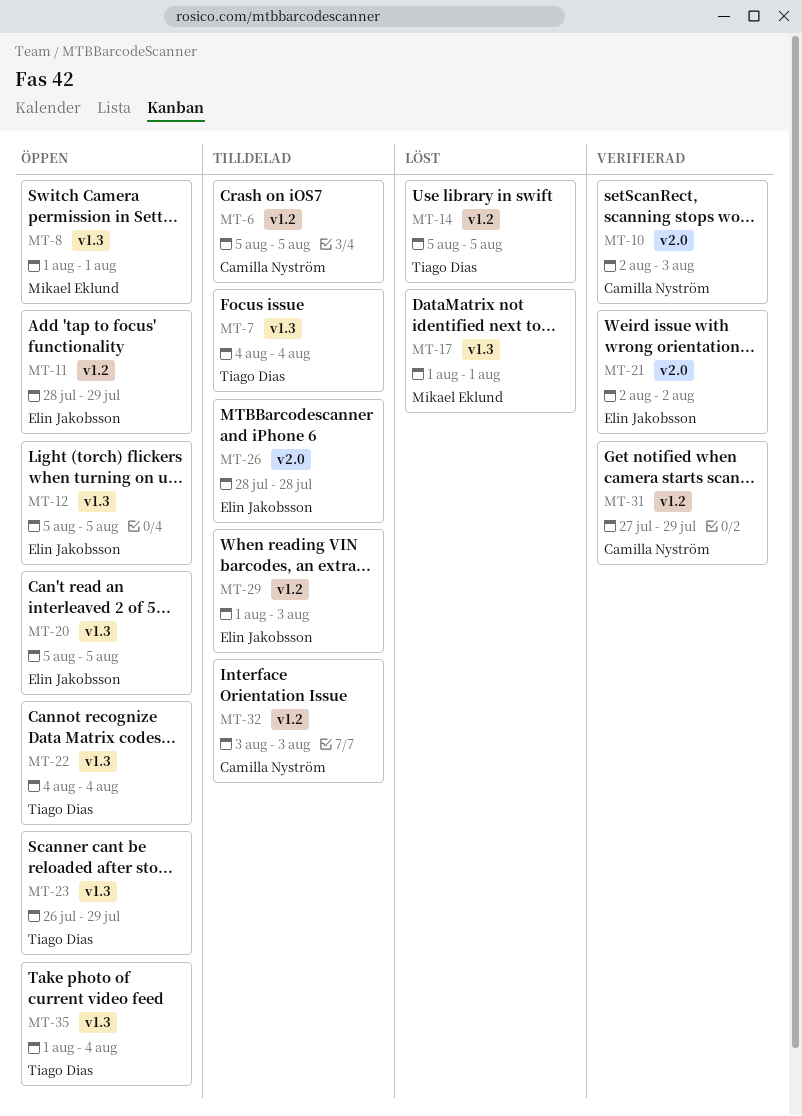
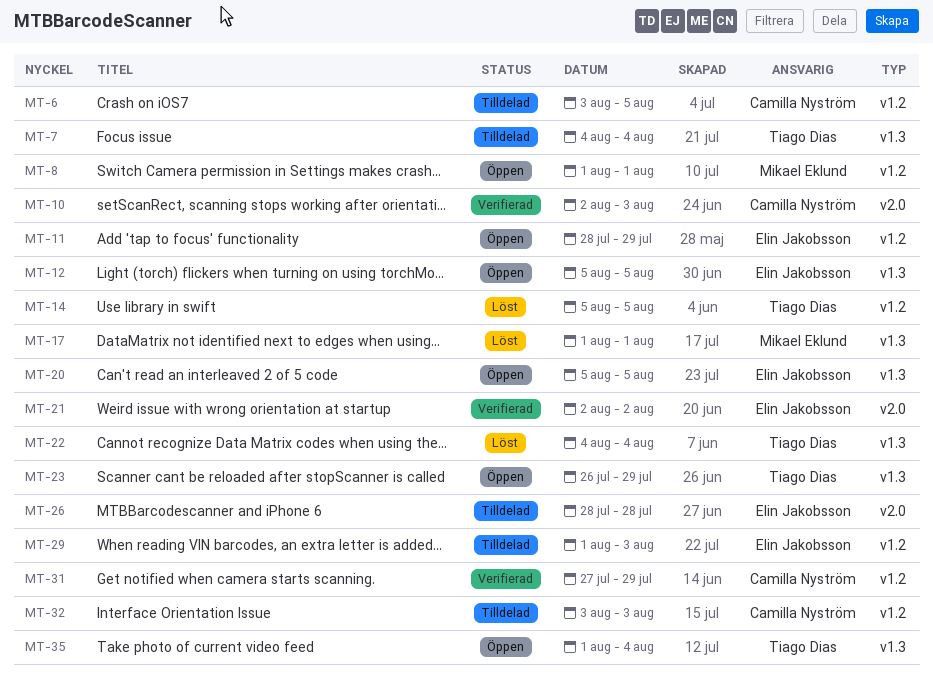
MT-6, start: Aug 5 -> Aug 3
MT-8, label: v1.3 -> v1.2
MT-22, status: Öppen -> Löst

